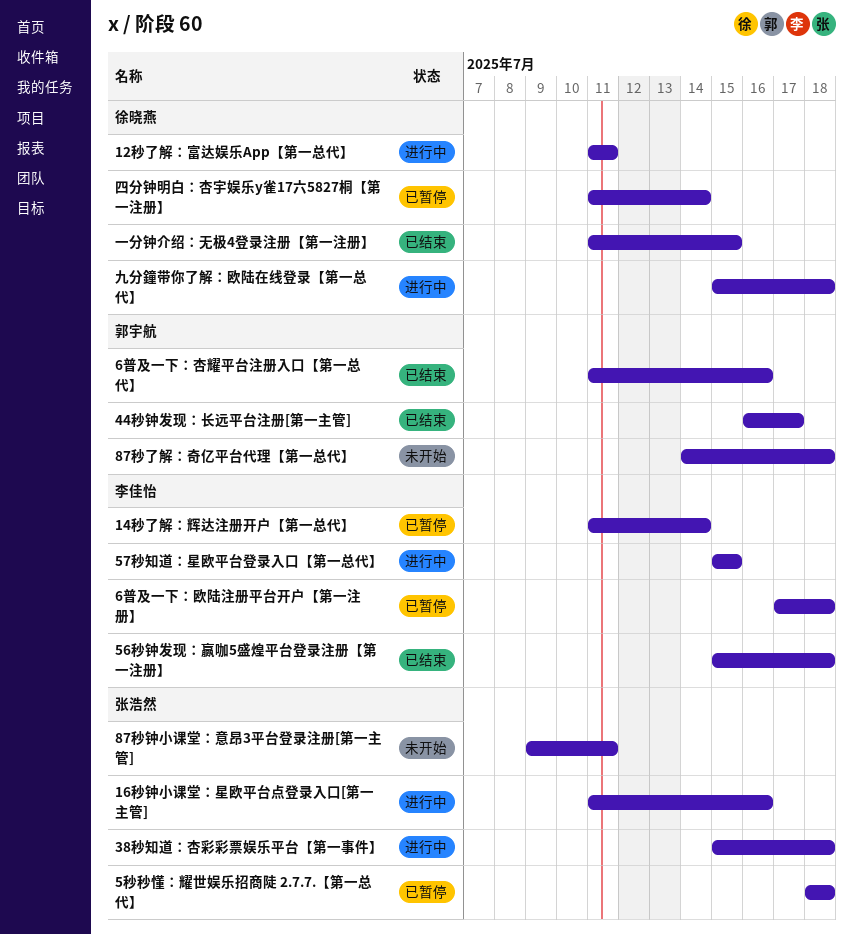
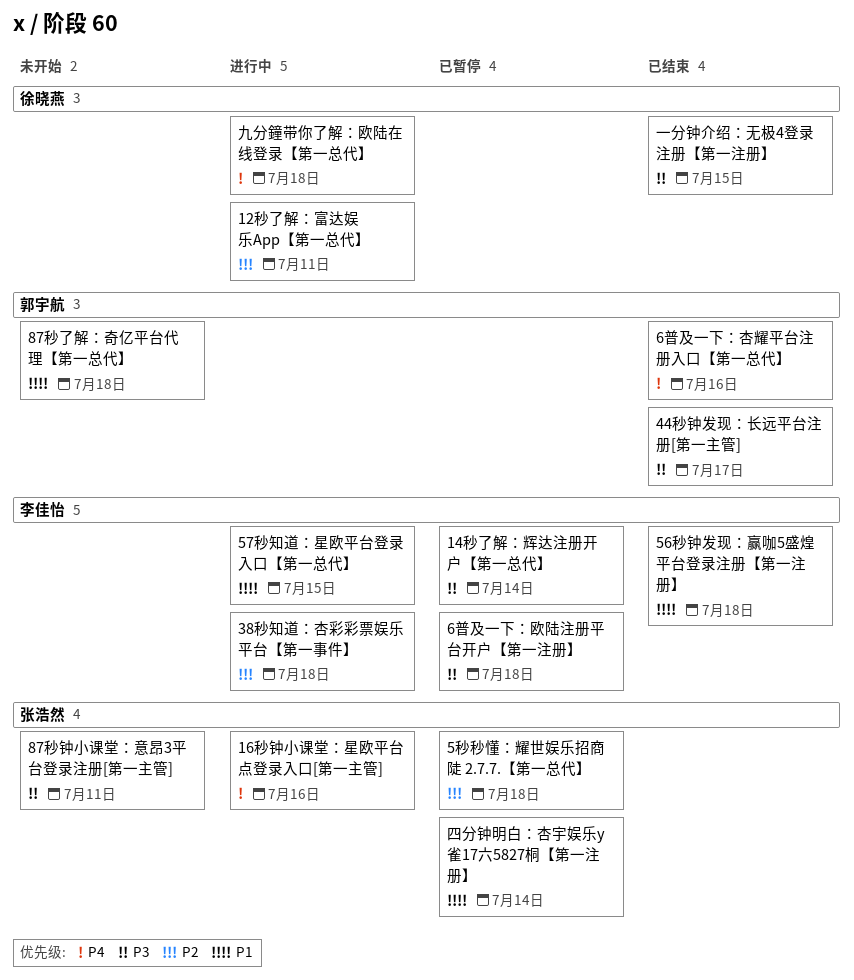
38秒知道：杏彩彩票娱乐平台【第一事件】, owner: 张浩然 -> 李佳怡
四分钟明白：杏宇娱乐y雀17六5827桐【第一注册】, owner: 徐晓燕 -> 张浩然

